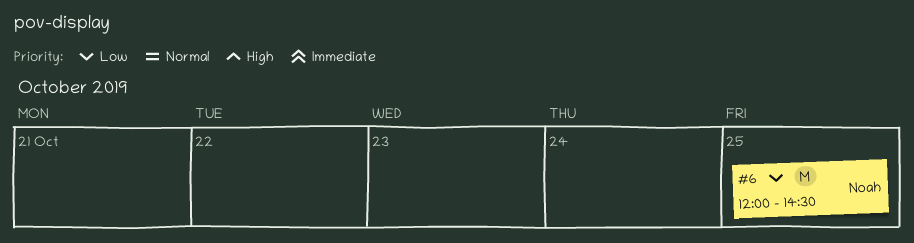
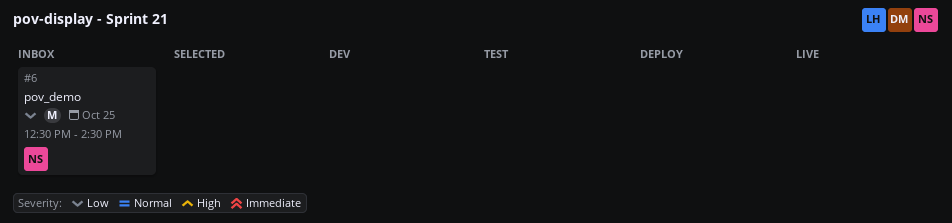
#6, begins: 12:00 -> 12:30

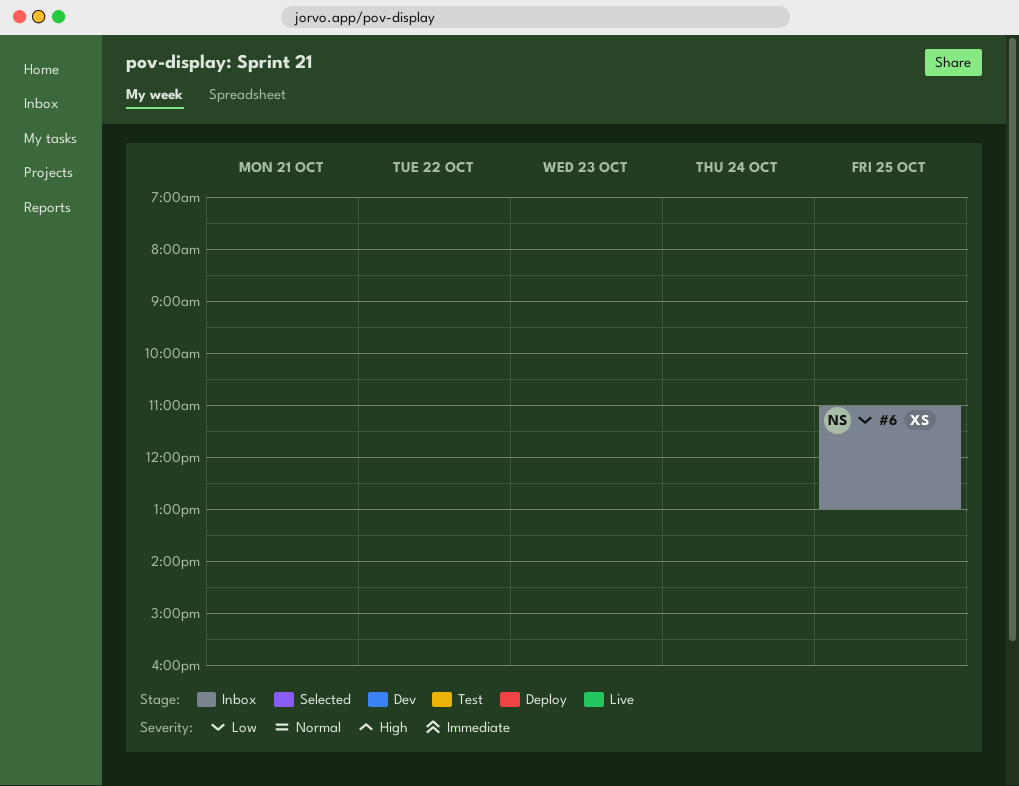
#6, estimate: M -> XS
#6, begins: 12:30 -> 11:00
#6, ends: 14:30 -> 13:00

